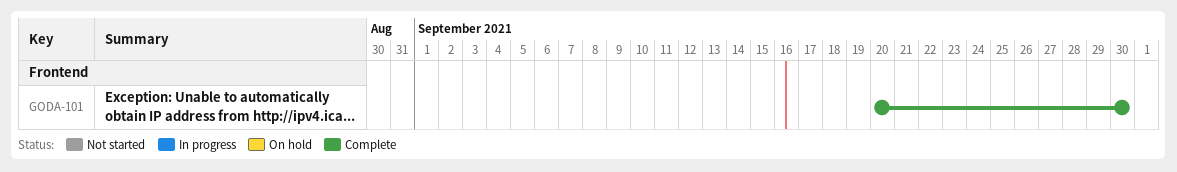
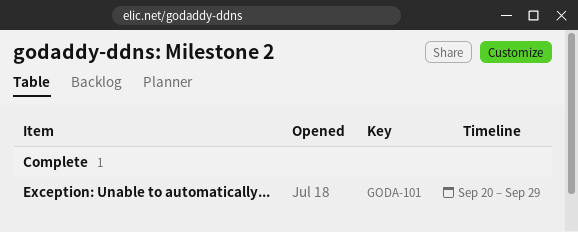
GODA-101, due: Sep 30 -> Sep 29

